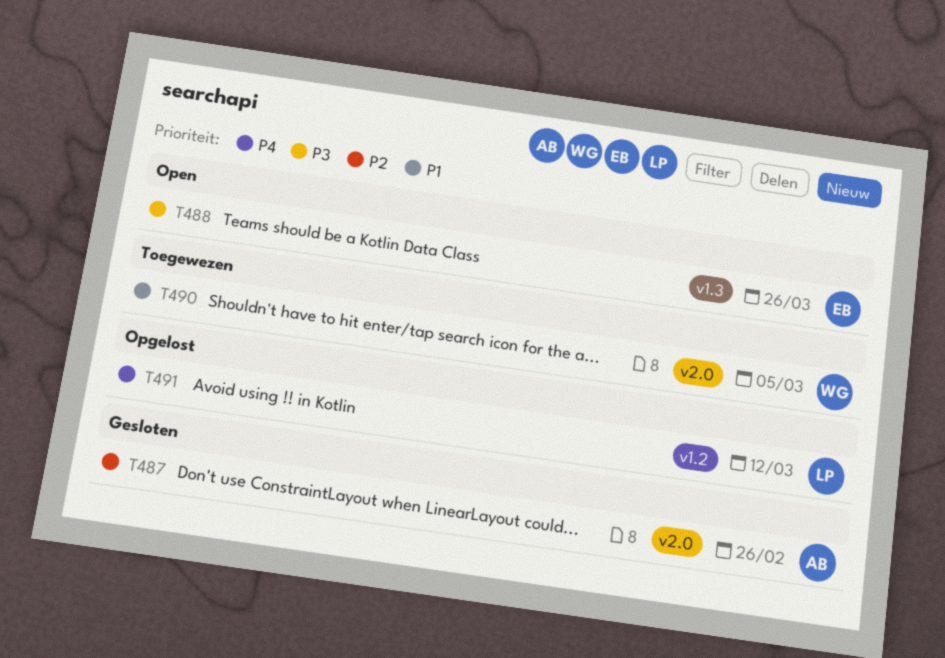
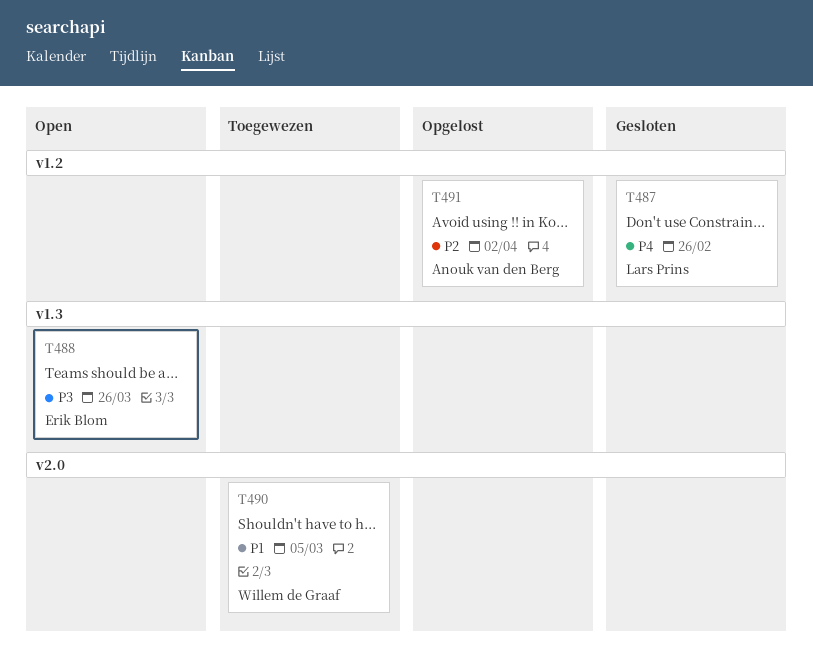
T487, owner: Anouk van den Berg -> Lars Prins
T487, priority: P2 -> P4
T487, label: v2.0 -> v1.2
T491, owner: Lars Prins -> Anouk van den Berg
T491, priority: P4 -> P2
T491, due: Mar 12 -> Apr 2

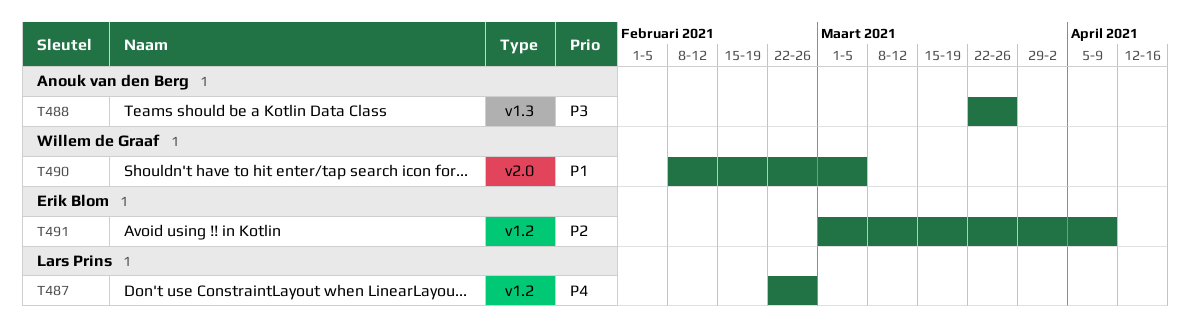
T488, owner: Erik Blom -> Anouk van den Berg
T491, owner: Anouk van den Berg -> Erik Blom
T491, due: Apr 2 -> Apr 9

